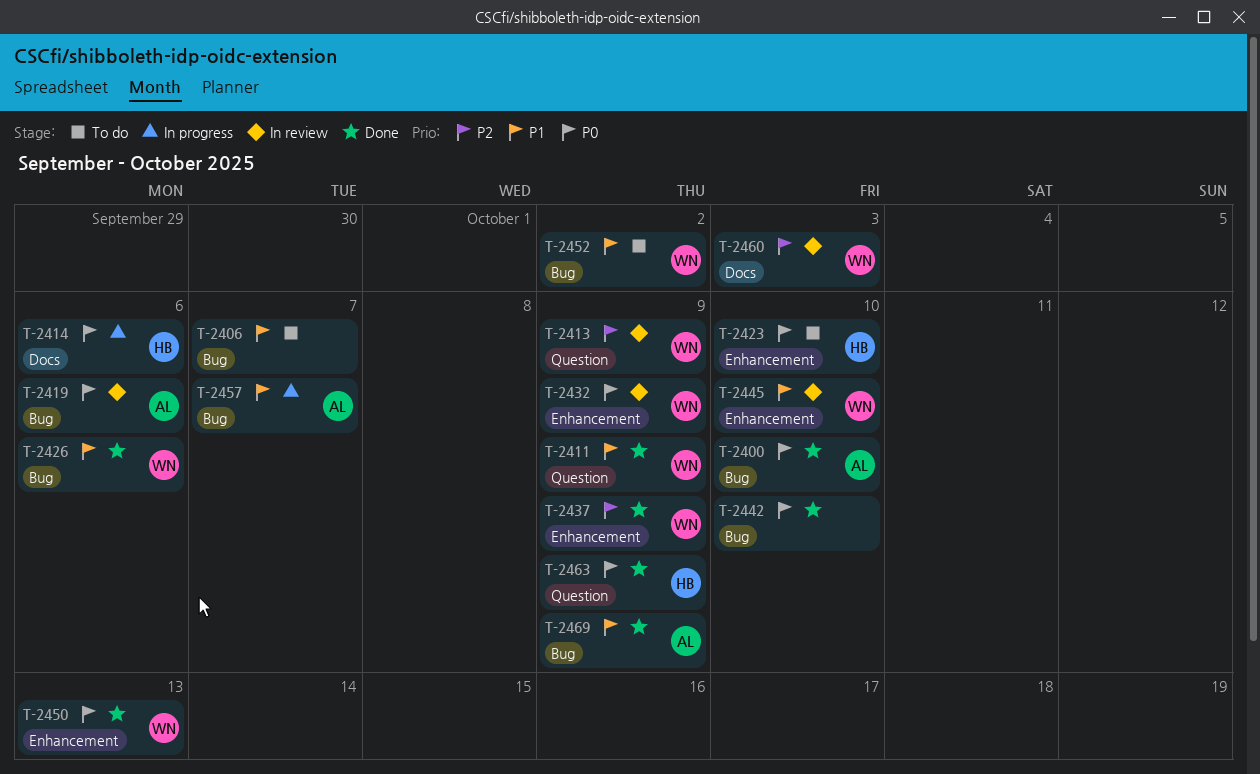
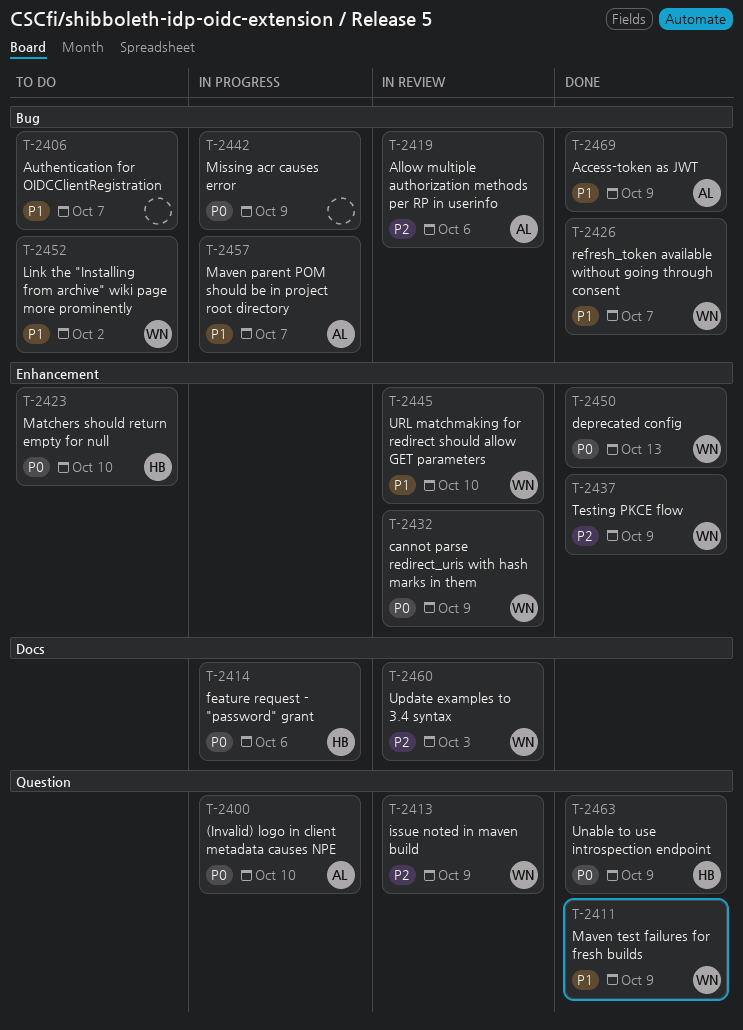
T-2400, status: Done -> In progress
T-2400, label: Bug -> Question
T-2419, priority: P0 -> P2
T-2426, due: Oct 6 -> Oct 7
T-2442, status: Done -> In progress
T-2442, due: Oct 10 -> Oct 9

